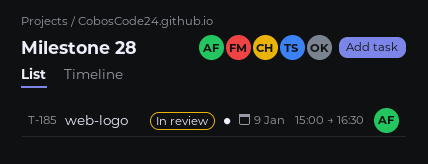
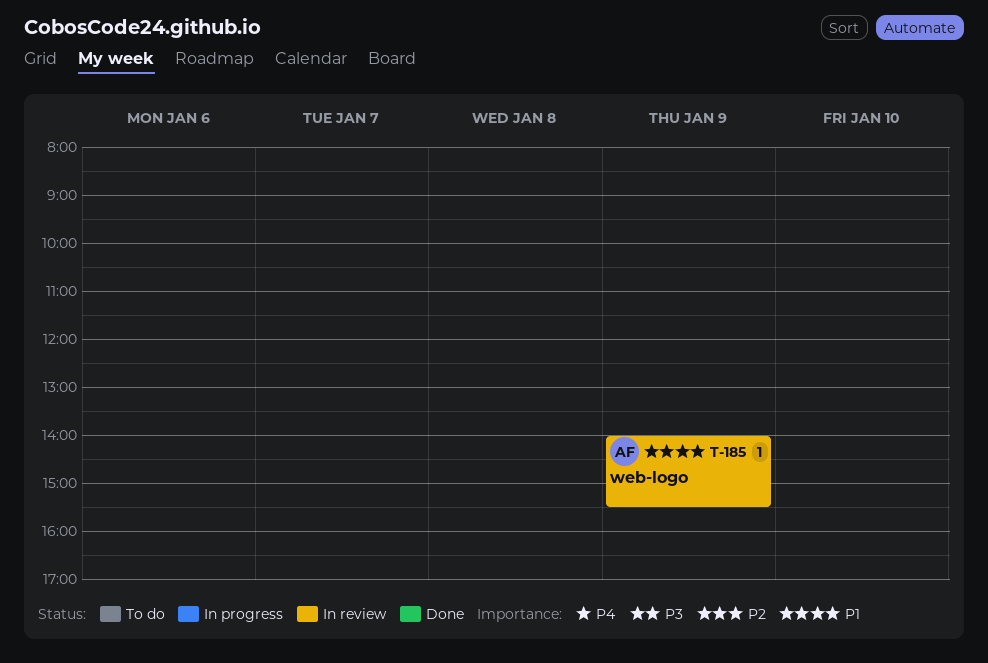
T-185, begins: 15:00 -> 14:00
T-185, ends: 16:30 -> 15:30

